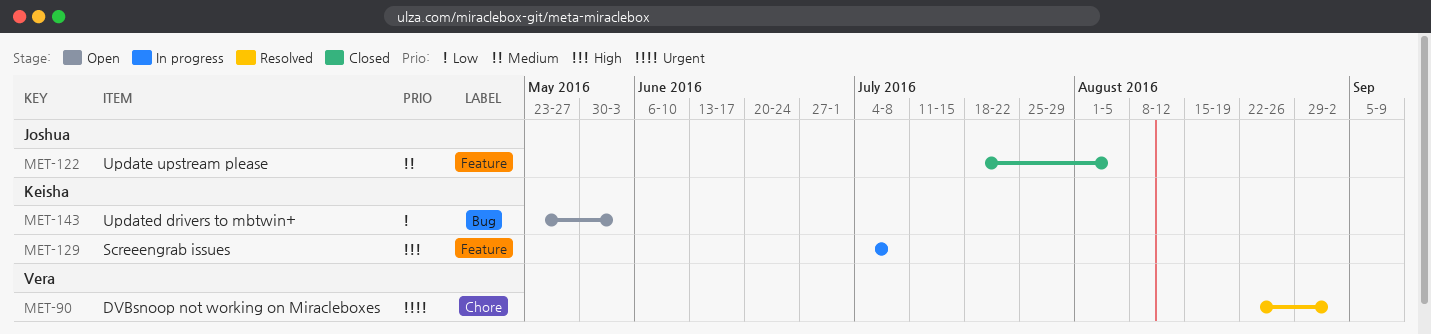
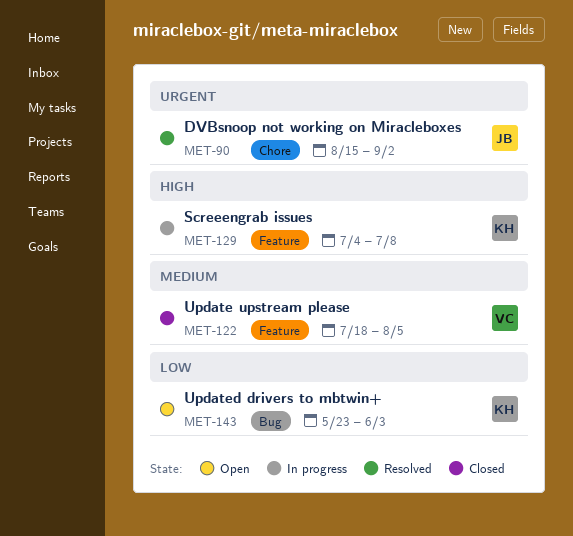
MET-90, owner: Vera -> Joshua
MET-90, start: Aug 22 -> Aug 15
MET-122, owner: Joshua -> Vera

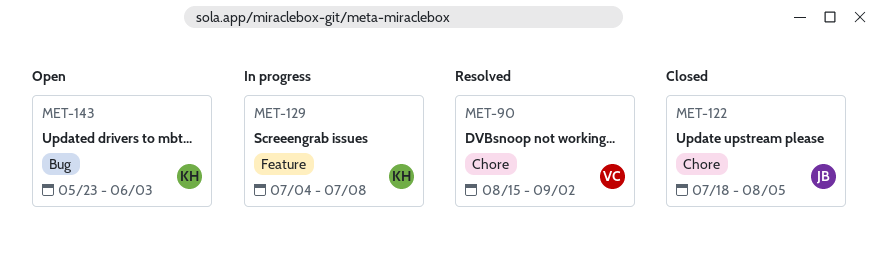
MET-90, owner: JB -> VC
MET-122, owner: VC -> JB
MET-122, label: Feature -> Chore

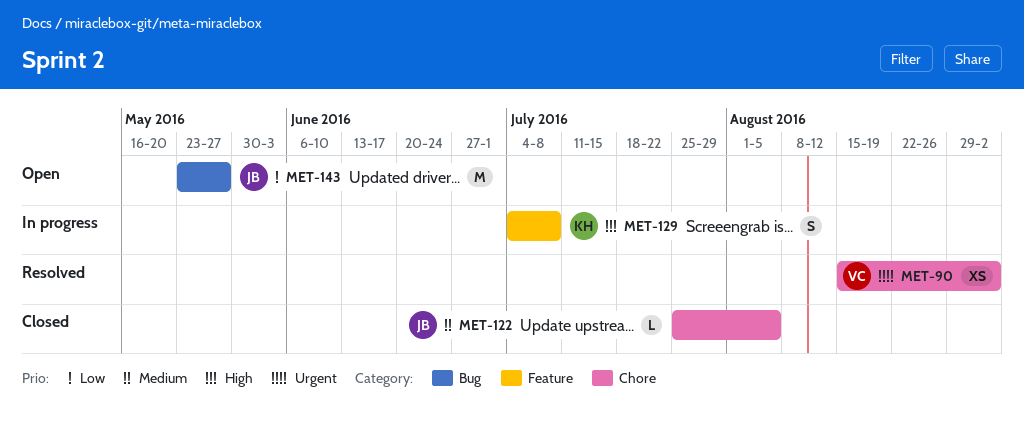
MET-122, start: Jul 18 -> Jul 25
MET-143, owner: KH -> JB
MET-143, due: Jun 3 -> May 27

